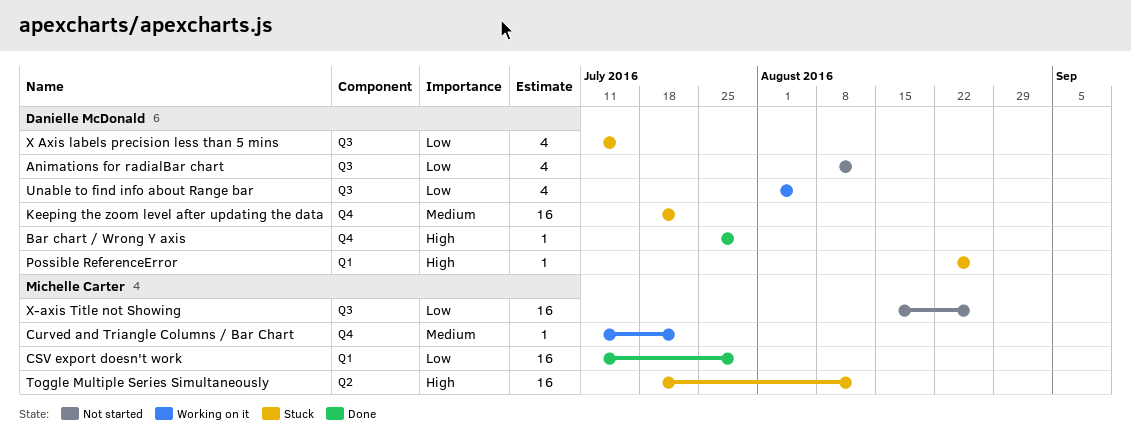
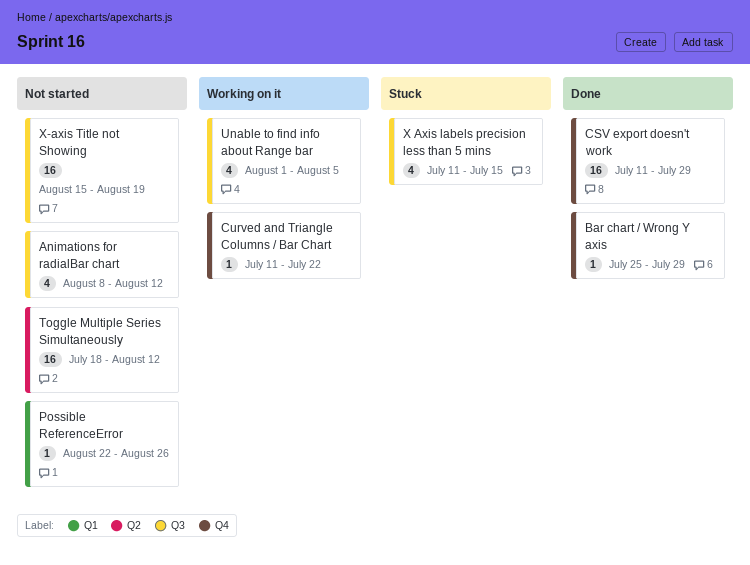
CSV export doesn't work, label: Q1 -> Q4
Keeping the zoom level after updating the data: present -> none
Possible ReferenceError, status: Stuck -> Not started
Toggle Multiple Series Simultaneously, status: Stuck -> Not started
X-axis Title not Showing, due: Aug 26 -> Aug 19

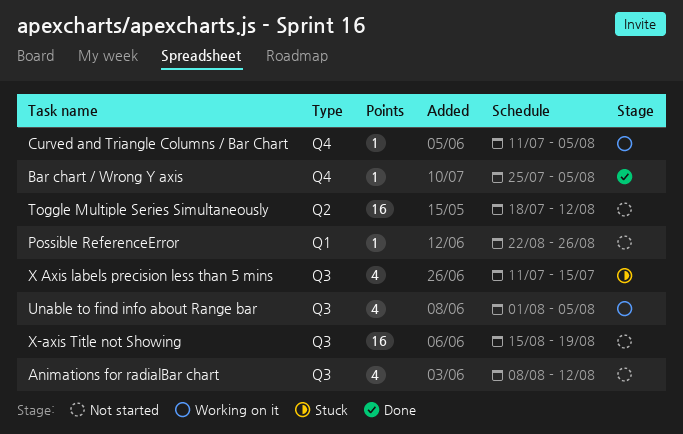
Bar chart / Wrong Y axis, due: Jul 29 -> Aug 5
CSV export doesn't work: present -> none
Curved and Triangle Columns / Bar Chart, due: Jul 22 -> Aug 5

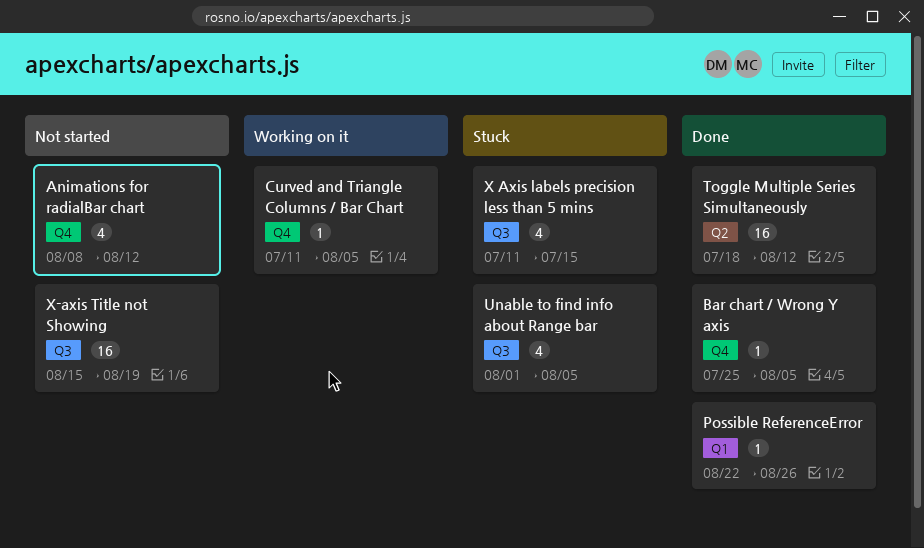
Animations for radialBar chart, label: Q3 -> Q4
Possible ReferenceError, status: Not started -> Done
Toggle Multiple Series Simultaneously, status: Not started -> Done
Unable to find info about Range bar, status: Working on it -> Stuck

